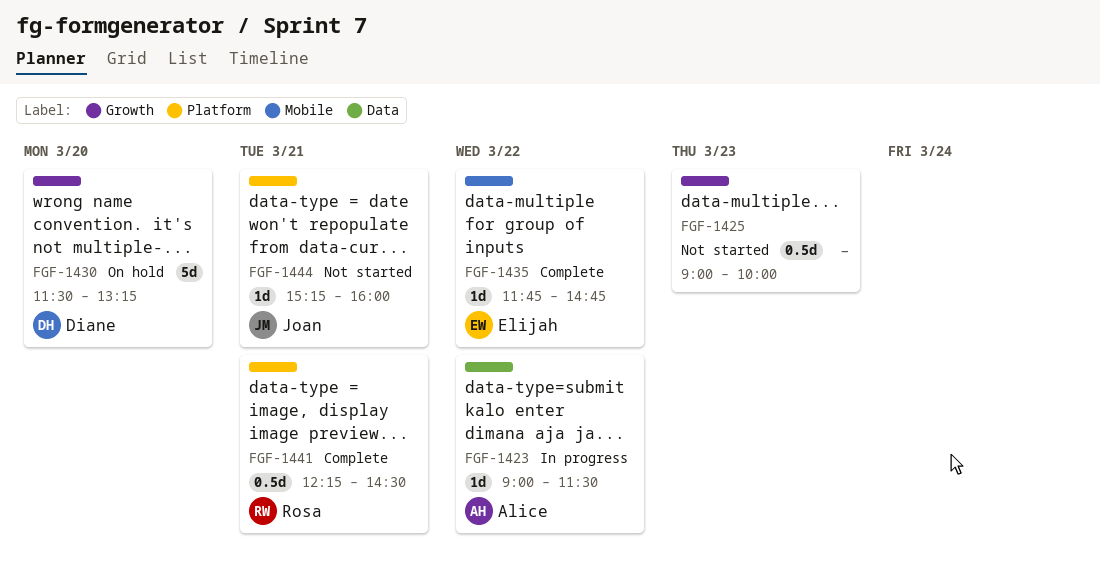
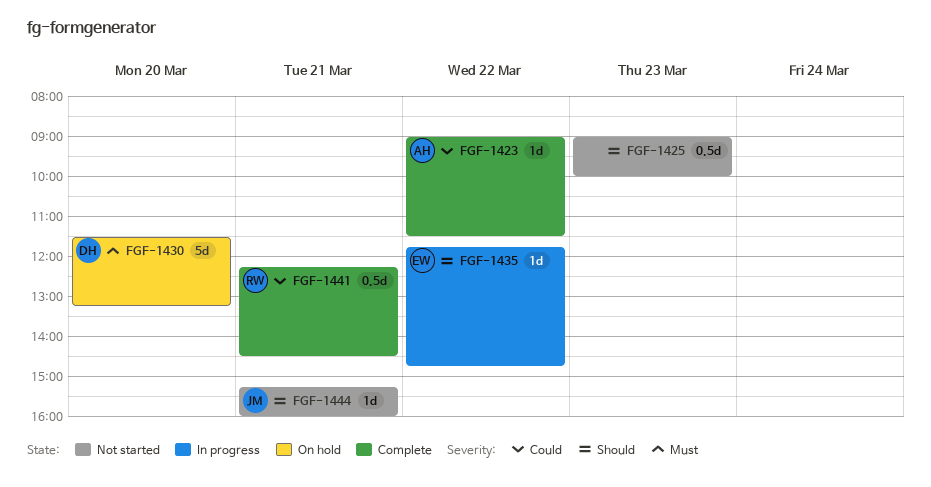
FGF-1423, status: In progress -> Complete
FGF-1435, status: Complete -> In progress

